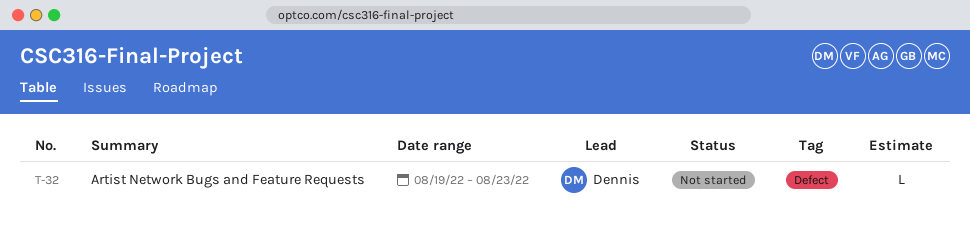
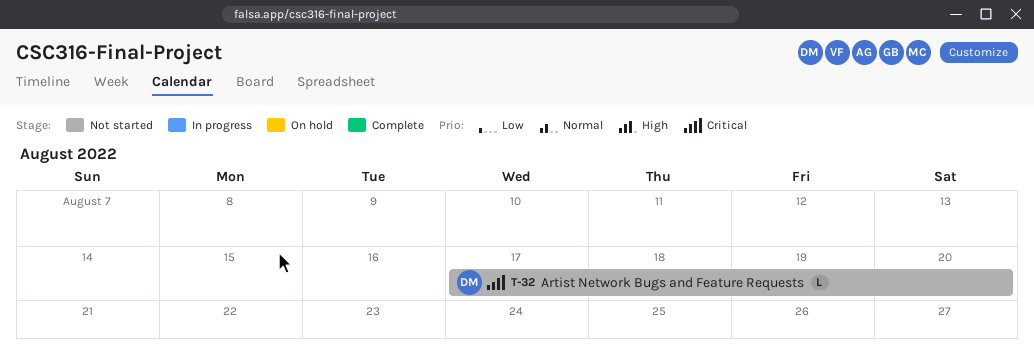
T-32, start: Aug 19 -> Aug 17
T-32, due: Aug 23 -> Aug 20

